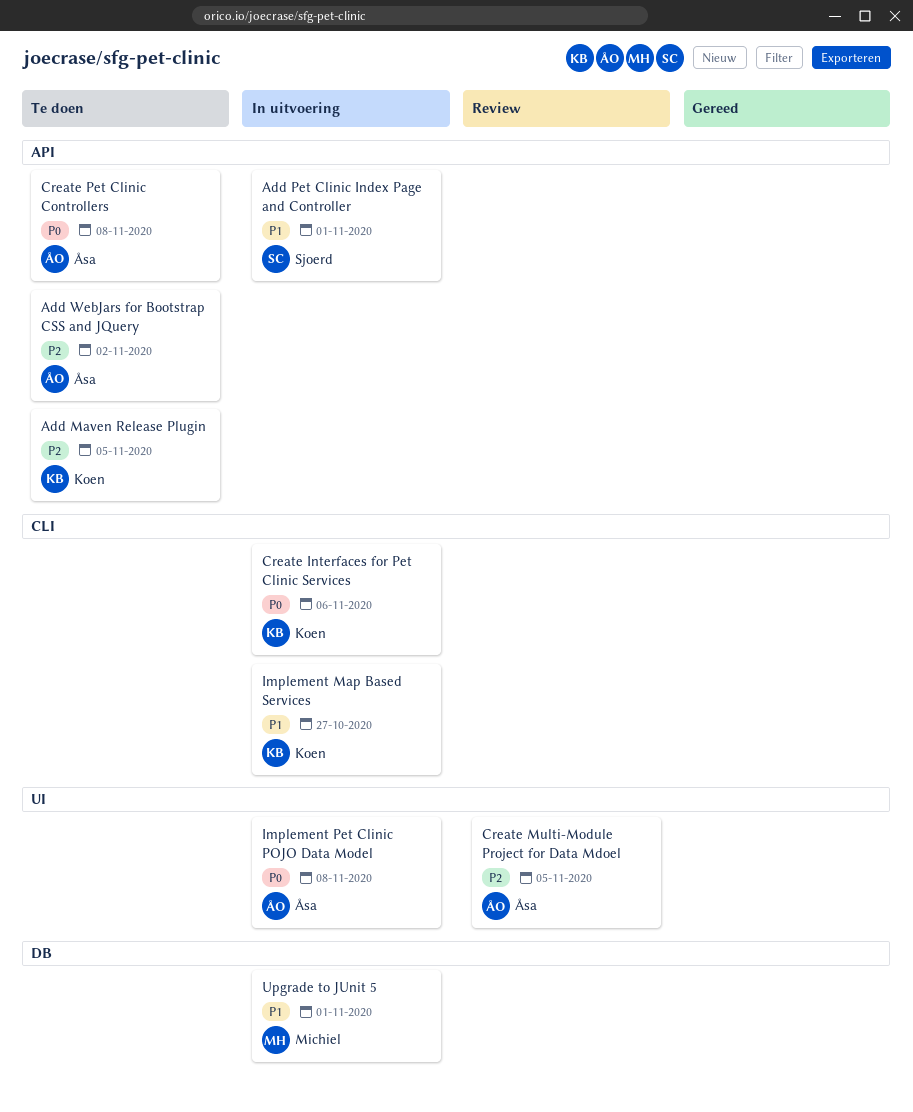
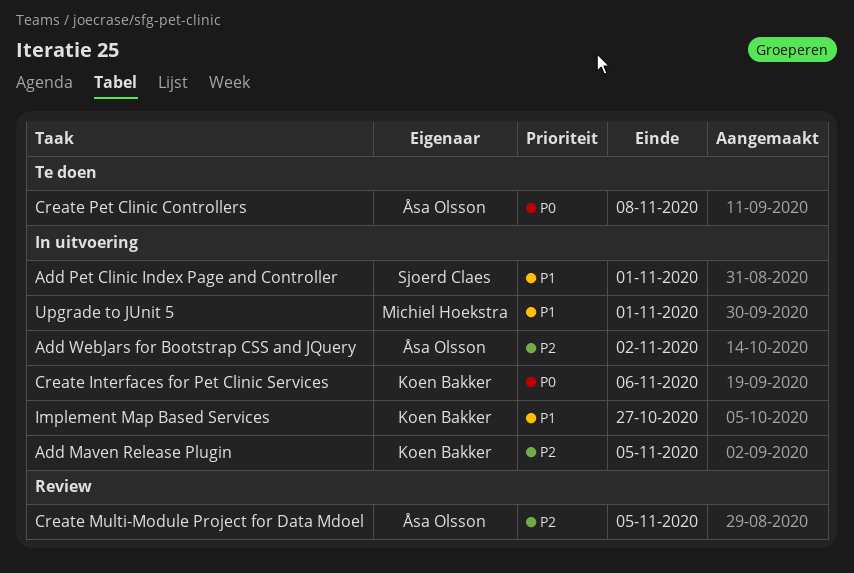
Add Maven Release Plugin, status: Te doen -> In uitvoering
Add WebJars for Bootstrap CSS and JQuery, status: Te doen -> In uitvoering
Implement Pet Clinic POJO Data Model: present -> none

